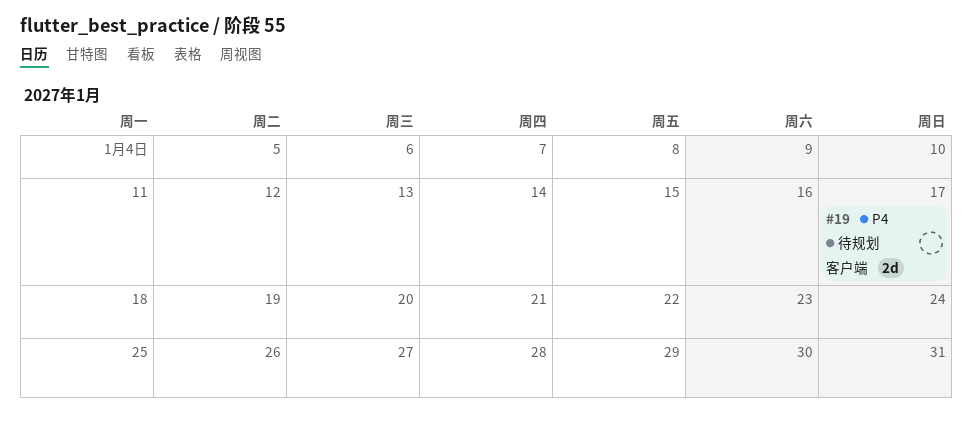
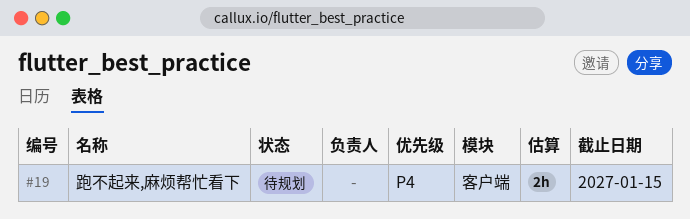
#19, estimate: 2d -> 2h
#19, due: Jan 17 -> Jan 15

